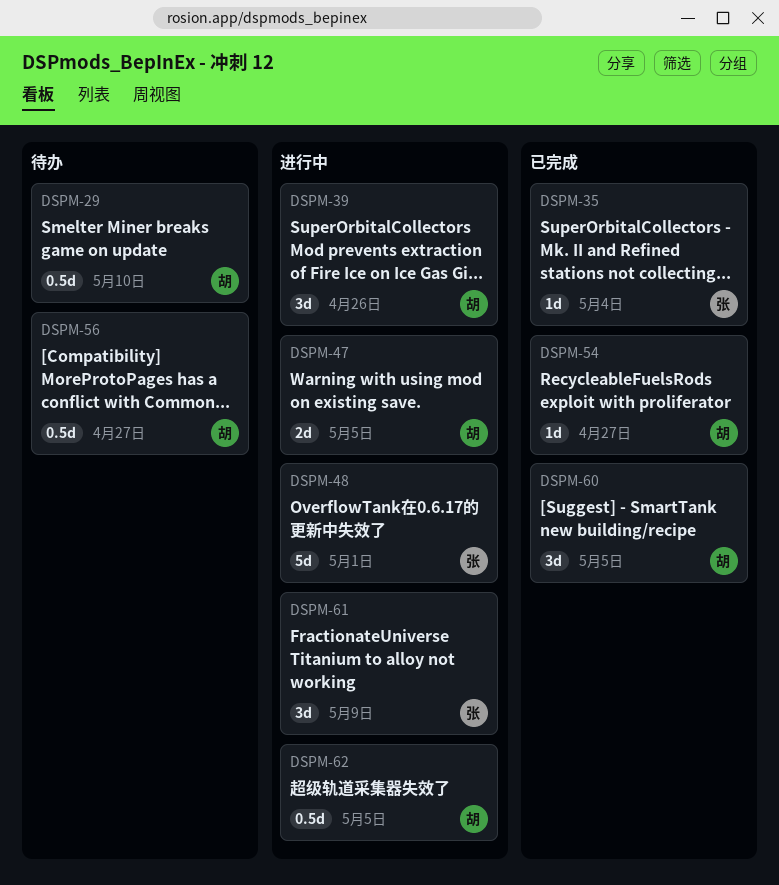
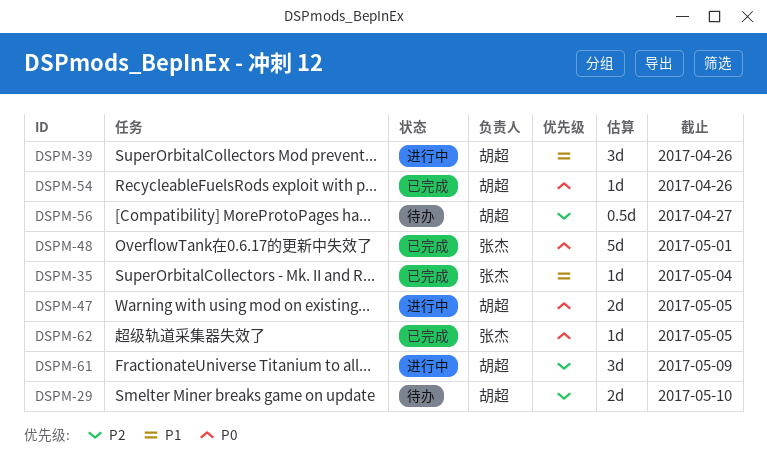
DSPM-29, estimate: 0.5d -> 2d
DSPM-48, status: 进行中 -> 已完成
DSPM-54, due: Apr 27 -> Apr 26
DSPM-60: present -> none
DSPM-61, owner: 张杰 -> 胡超
DSPM-62, status: 进行中 -> 已完成
DSPM-62, owner: 胡超 -> 张杰
DSPM-62, estimate: 0.5d -> 1d

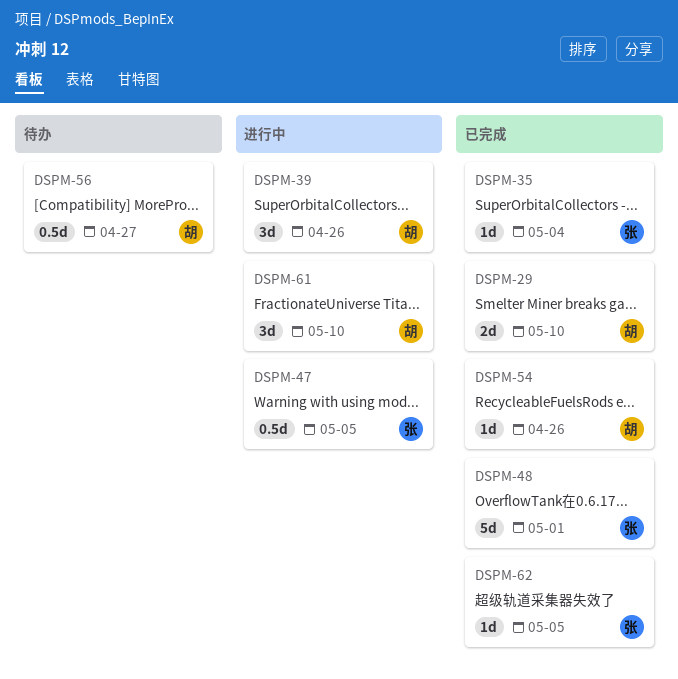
DSPM-29, status: 待办 -> 已完成
DSPM-47, owner: 胡超 -> 张杰
DSPM-47, estimate: 2d -> 0.5d
DSPM-61, due: May 9 -> May 10

